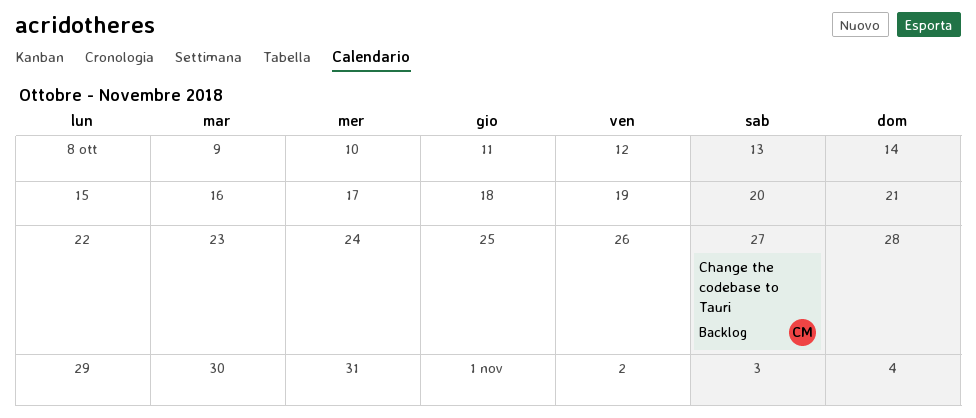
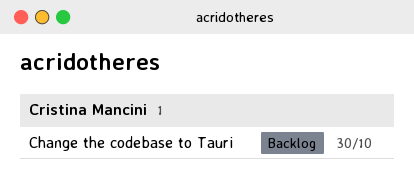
Change the codebase to Tauri, due: Oct 27 -> Oct 30

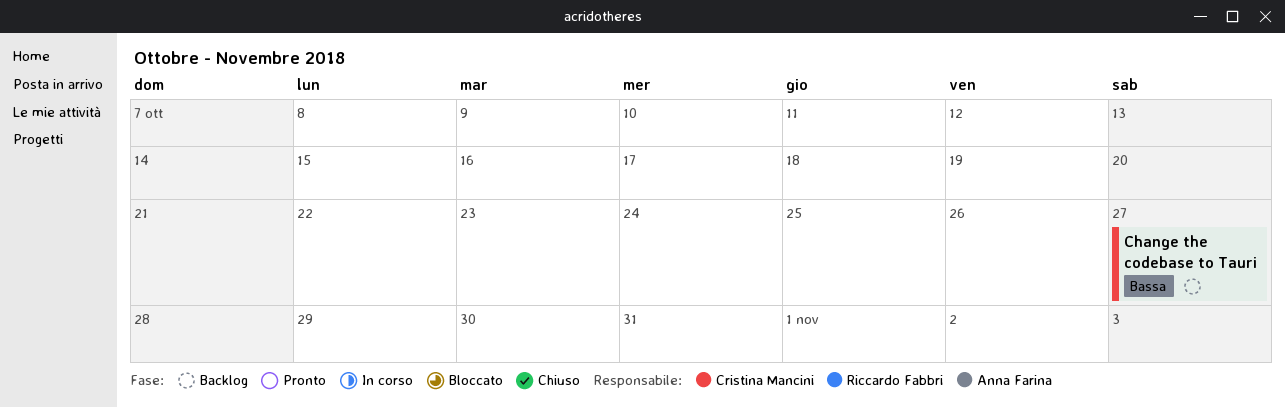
Change the codebase to Tauri, due: Oct 30 -> Oct 27

